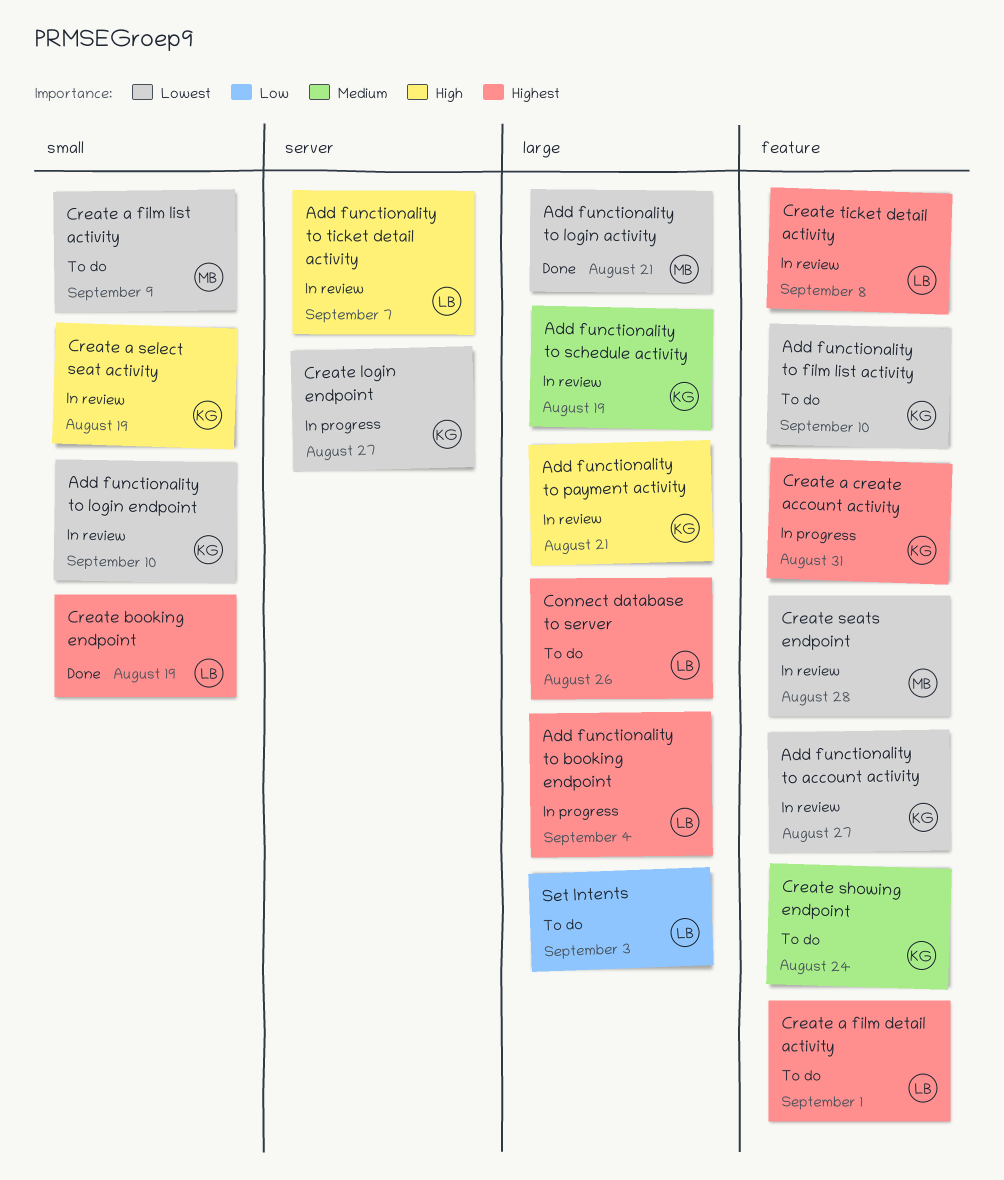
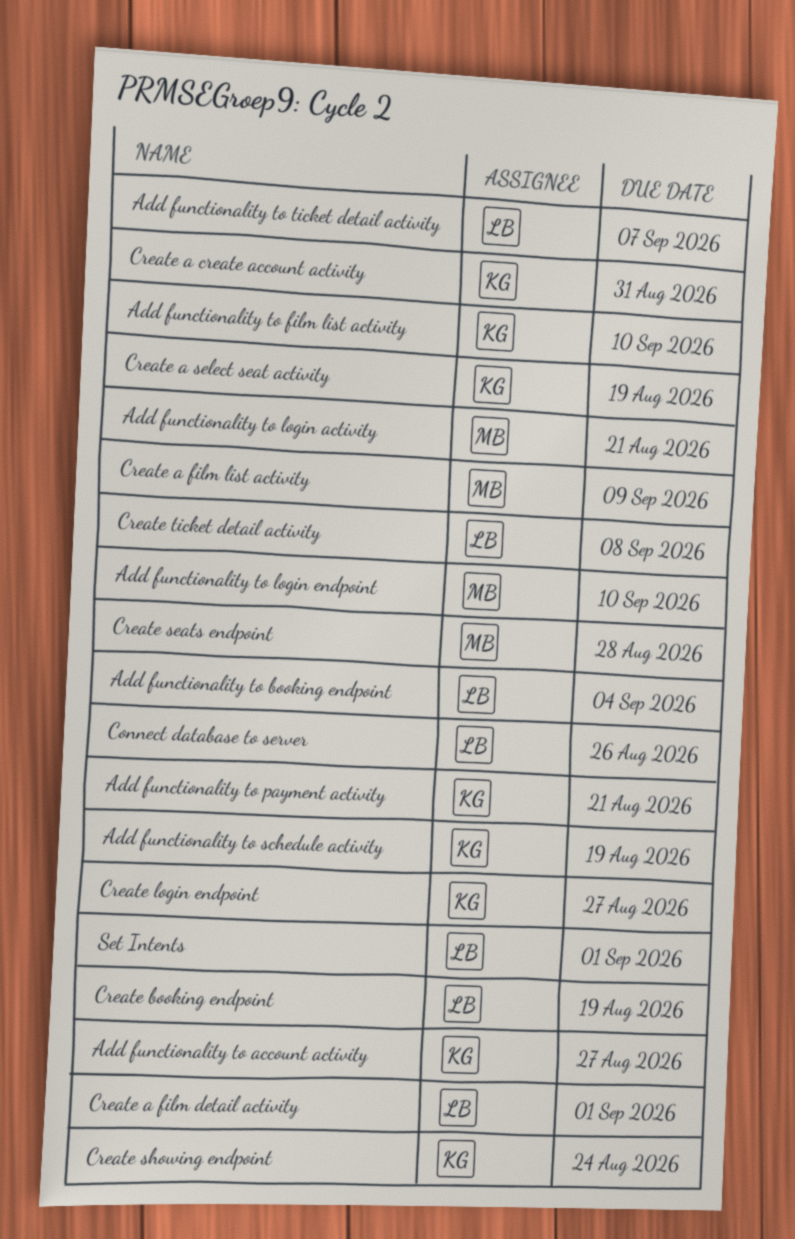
Add functionality to login endpoint, owner: KG -> MB
Set Intents, due: Sep 3 -> Sep 1

